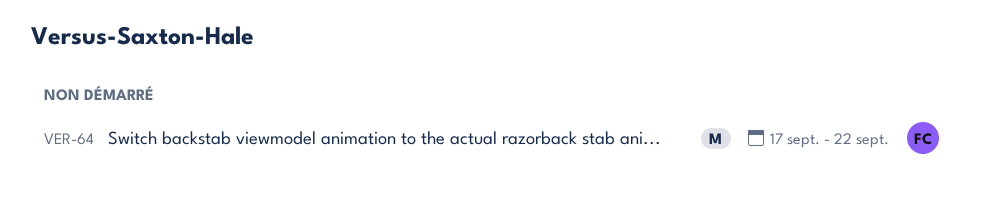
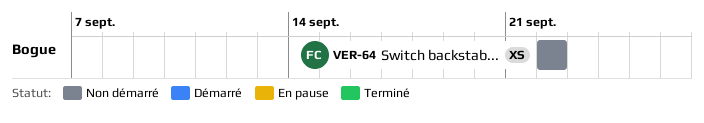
VER-64, estimate: M -> XS
VER-64, start: Sep 17 -> Sep 22

